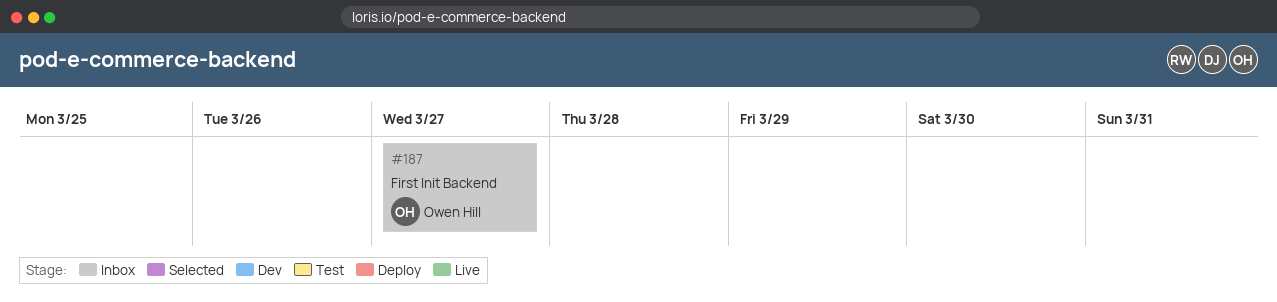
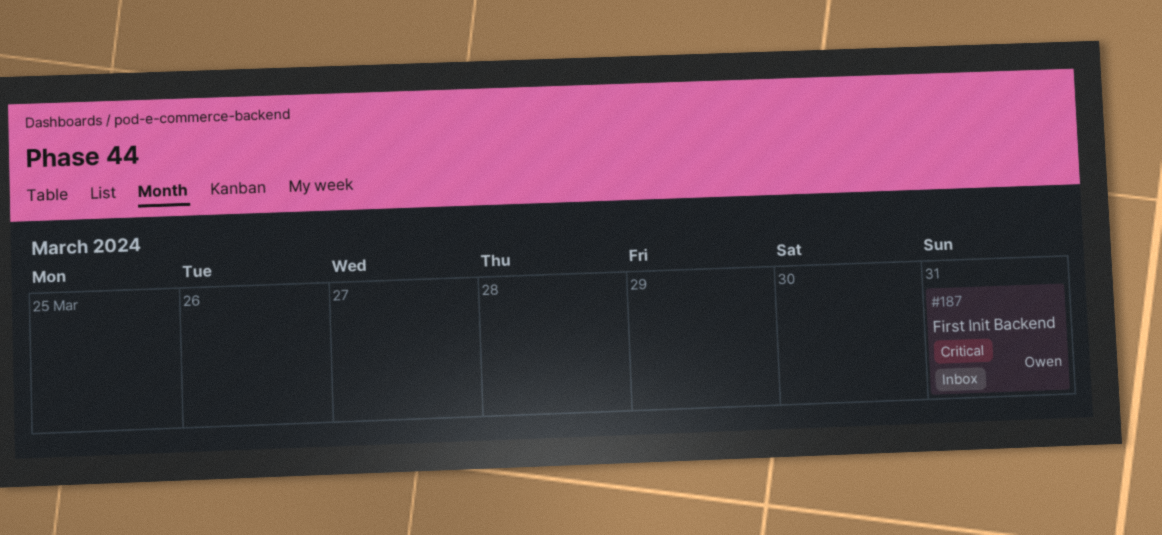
#187, due: Mar 27 -> Mar 31

